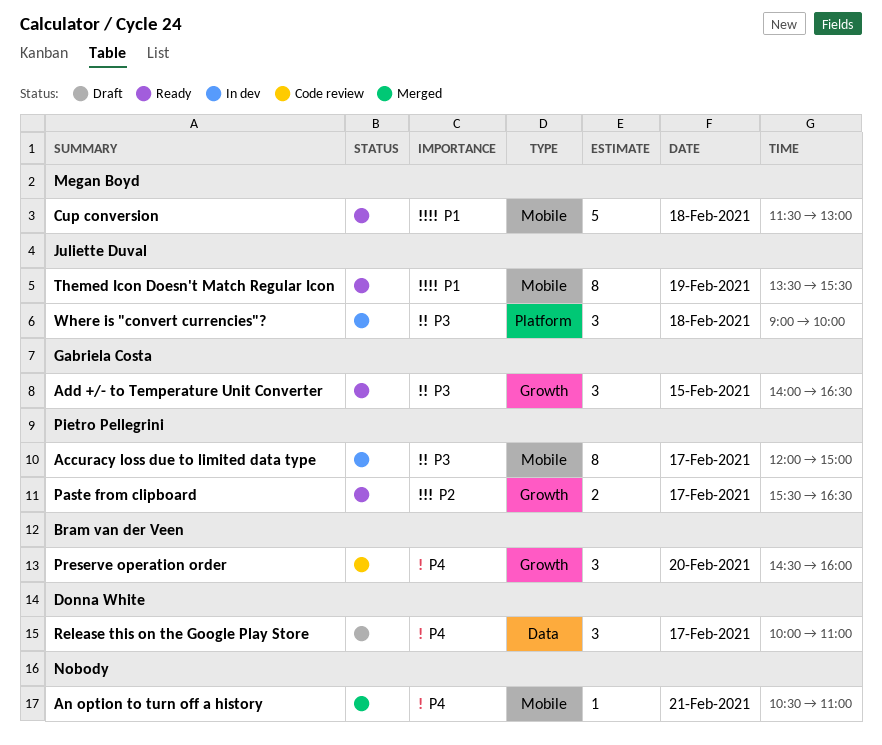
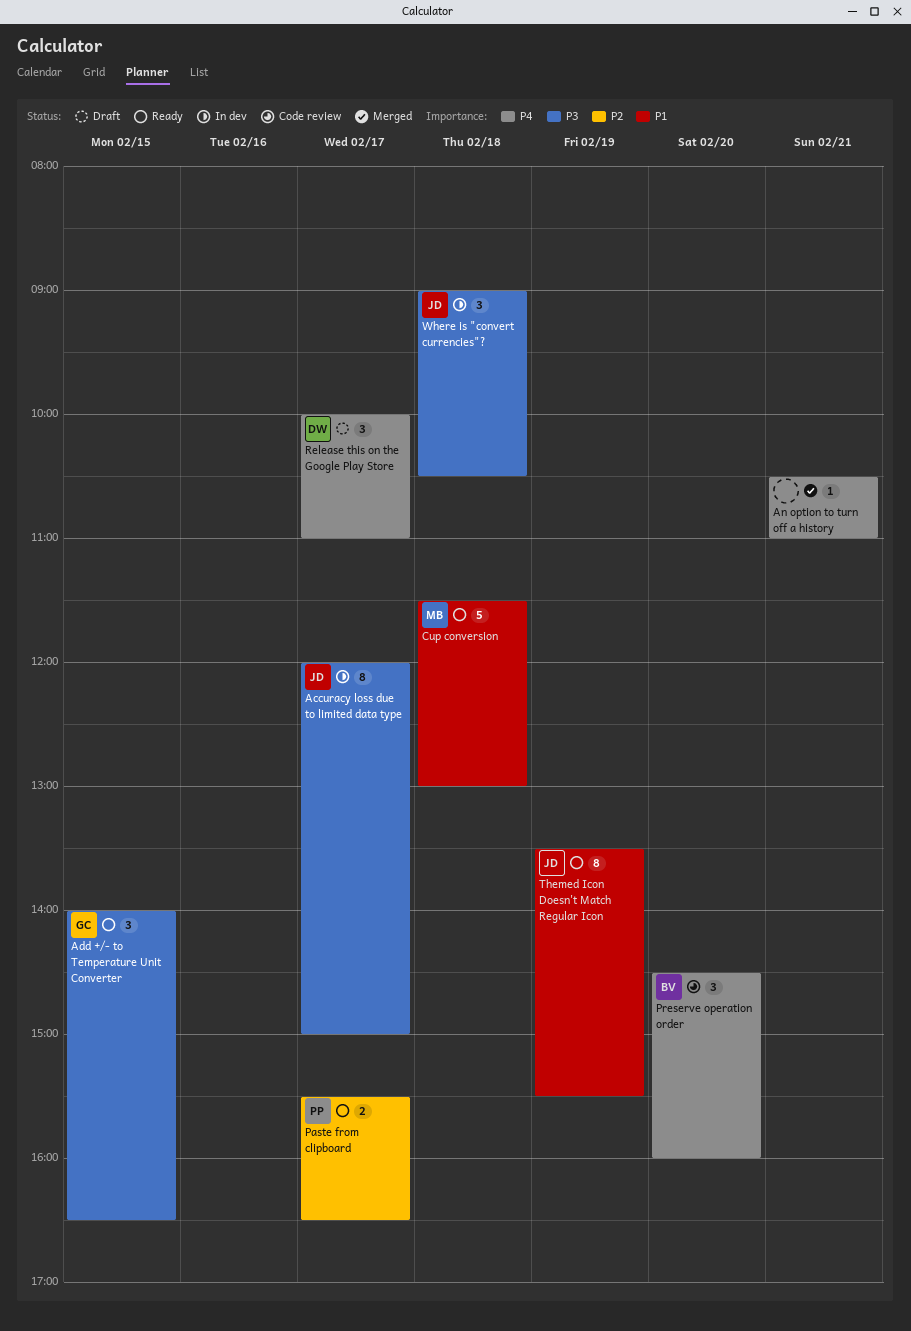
Accuracy loss due to limited data type, owner: Pietro Pellegrini -> Juliette Duval
Where is "convert currencies"?, ends: 10:00 -> 10:30

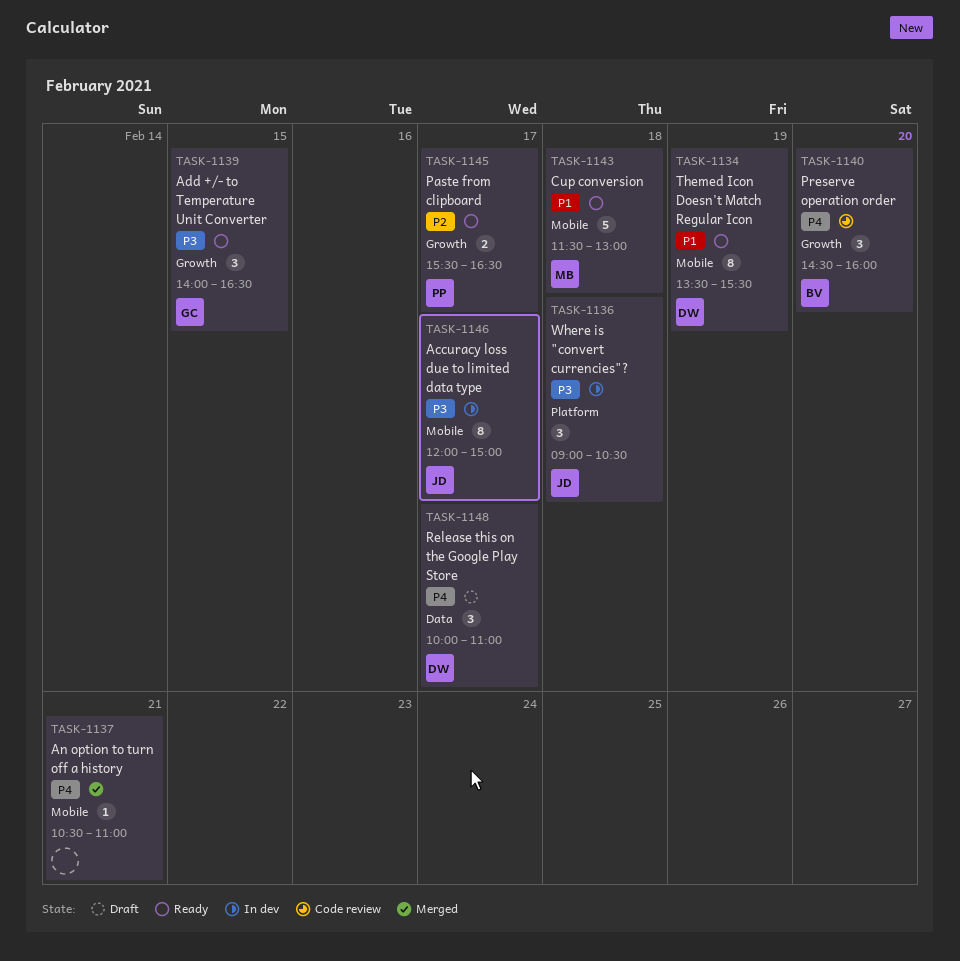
Themed Icon Doesn't Match Regular Icon, owner: JD -> DW

